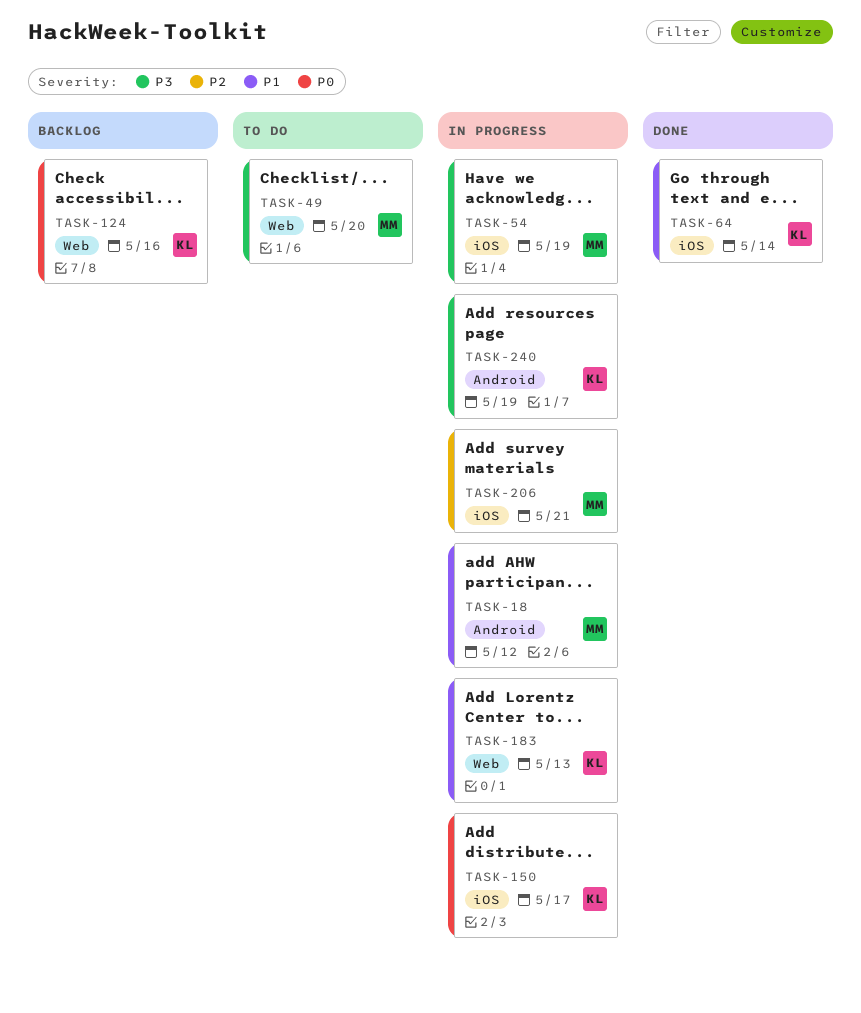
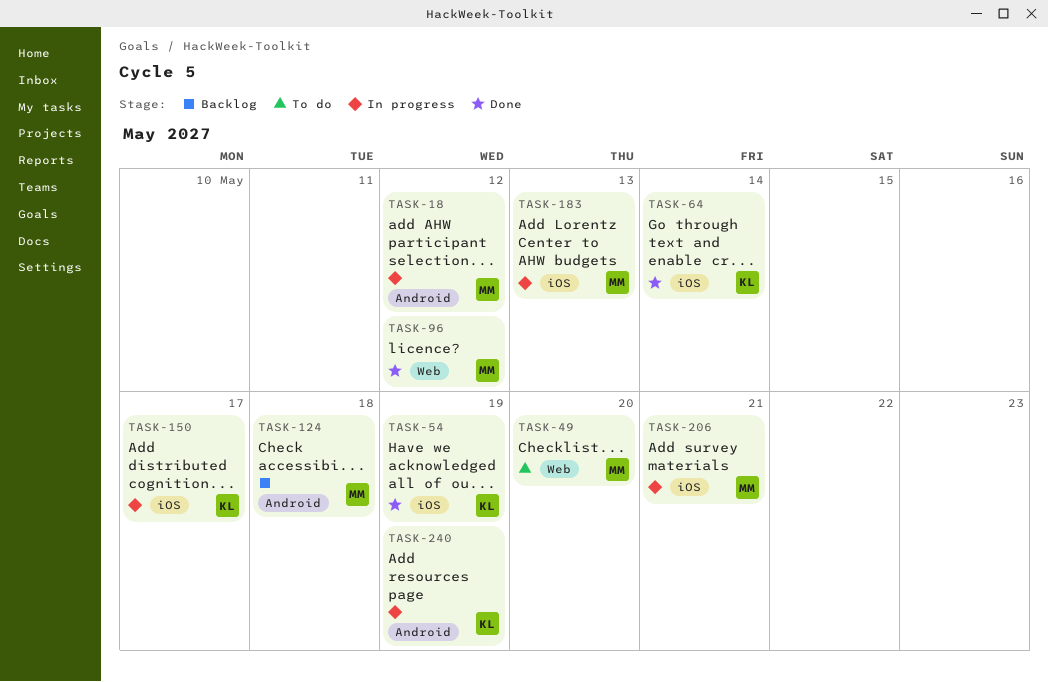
TASK-54, status: In progress -> Done
TASK-54, owner: MM -> KL
TASK-96: none -> present
TASK-124, owner: KL -> MM
TASK-124, label: Web -> Android
TASK-124, due: May 16 -> May 18
TASK-183, owner: KL -> MM
TASK-183, label: Web -> iOS

